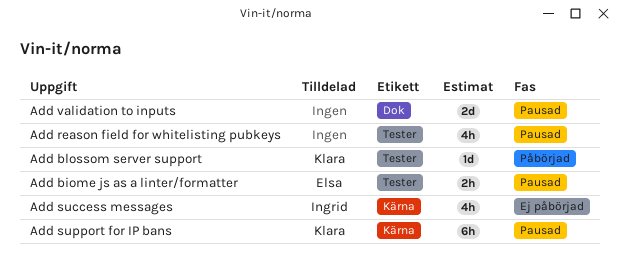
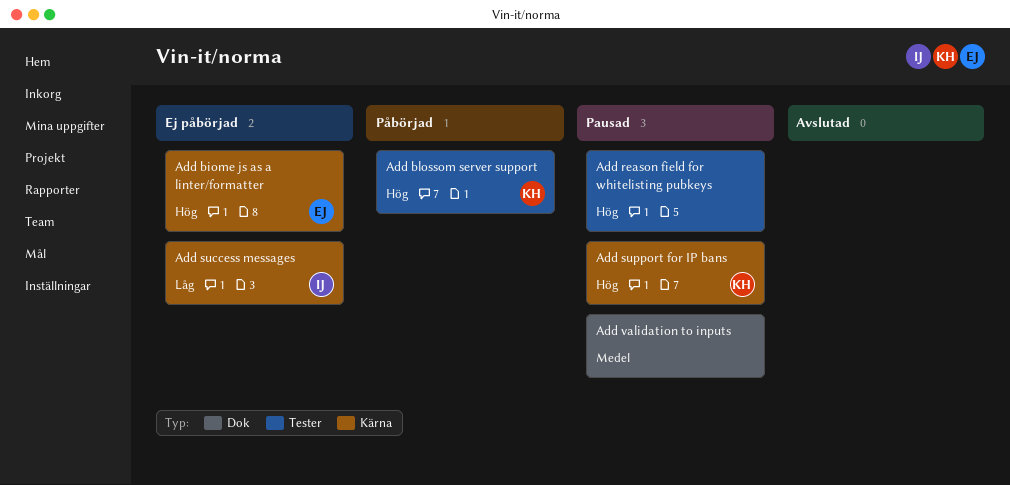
Add biome js as a linter/formatter, status: Pausad -> Ej påbörjad
Add biome js as a linter/formatter, label: Tester -> Kärna

